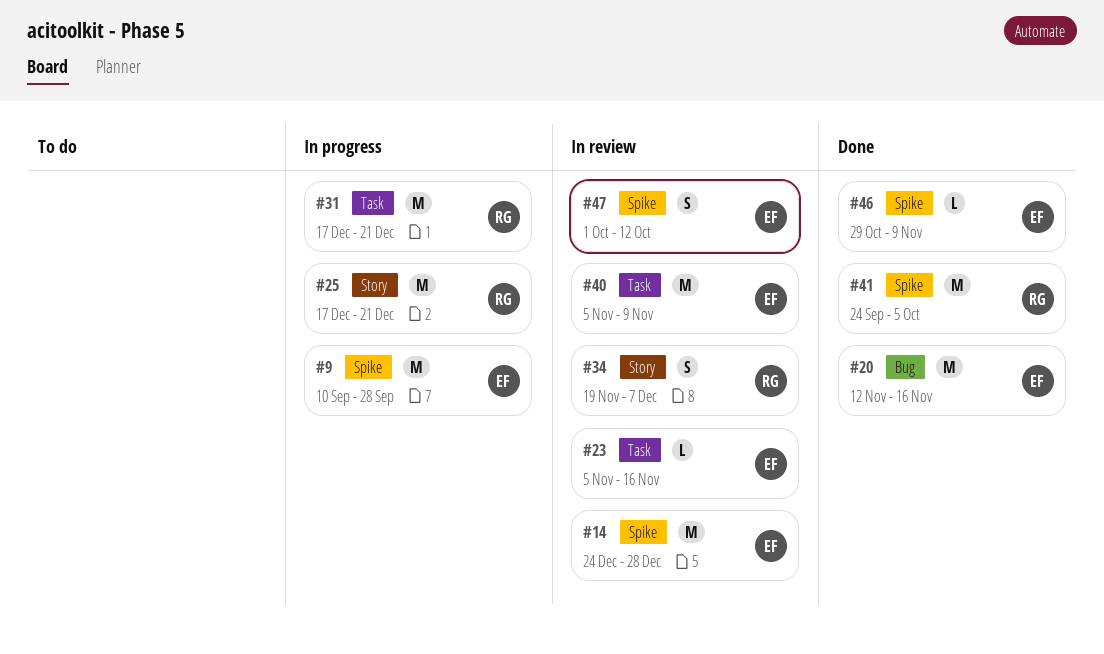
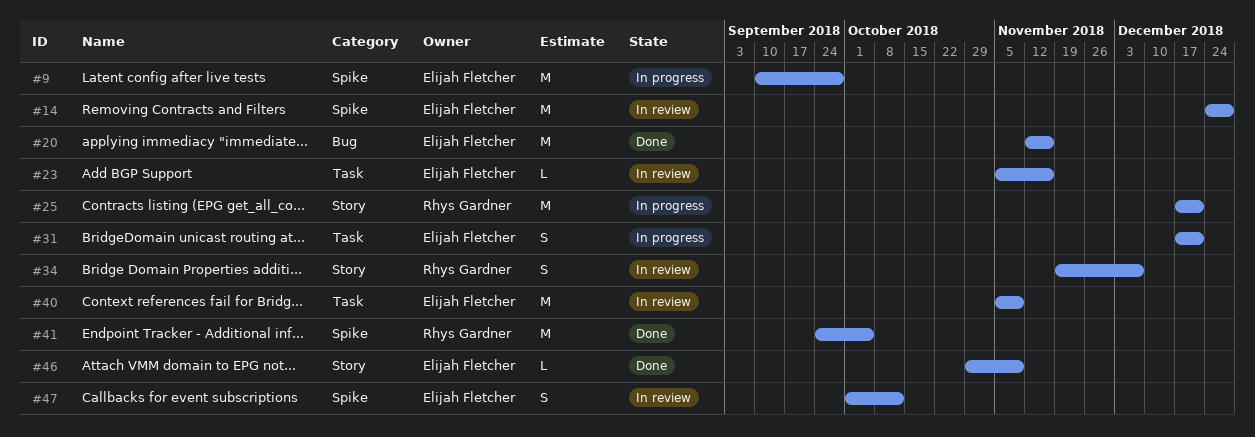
#31, owner: Rhys Gardner -> Elijah Fletcher
#31, estimate: M -> S
#46, label: Spike -> Story

